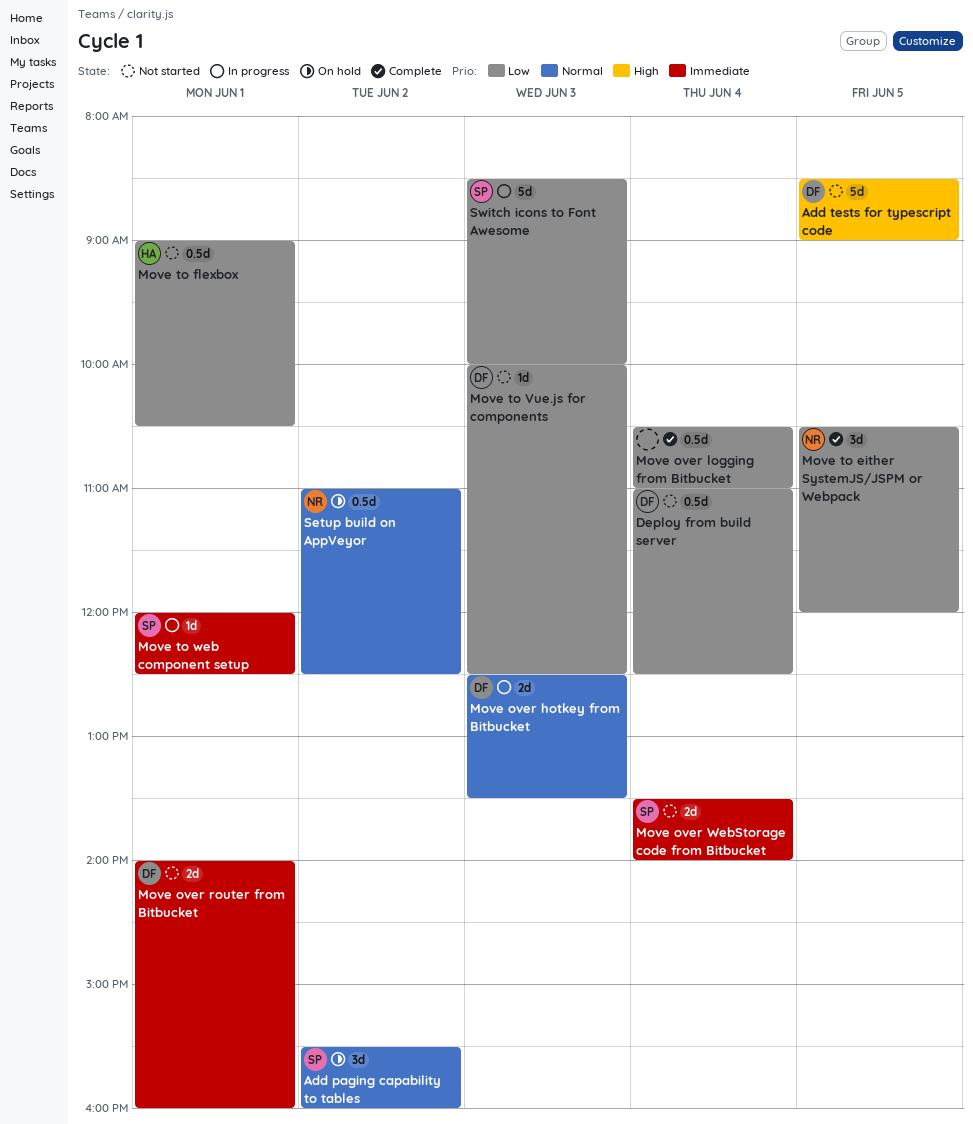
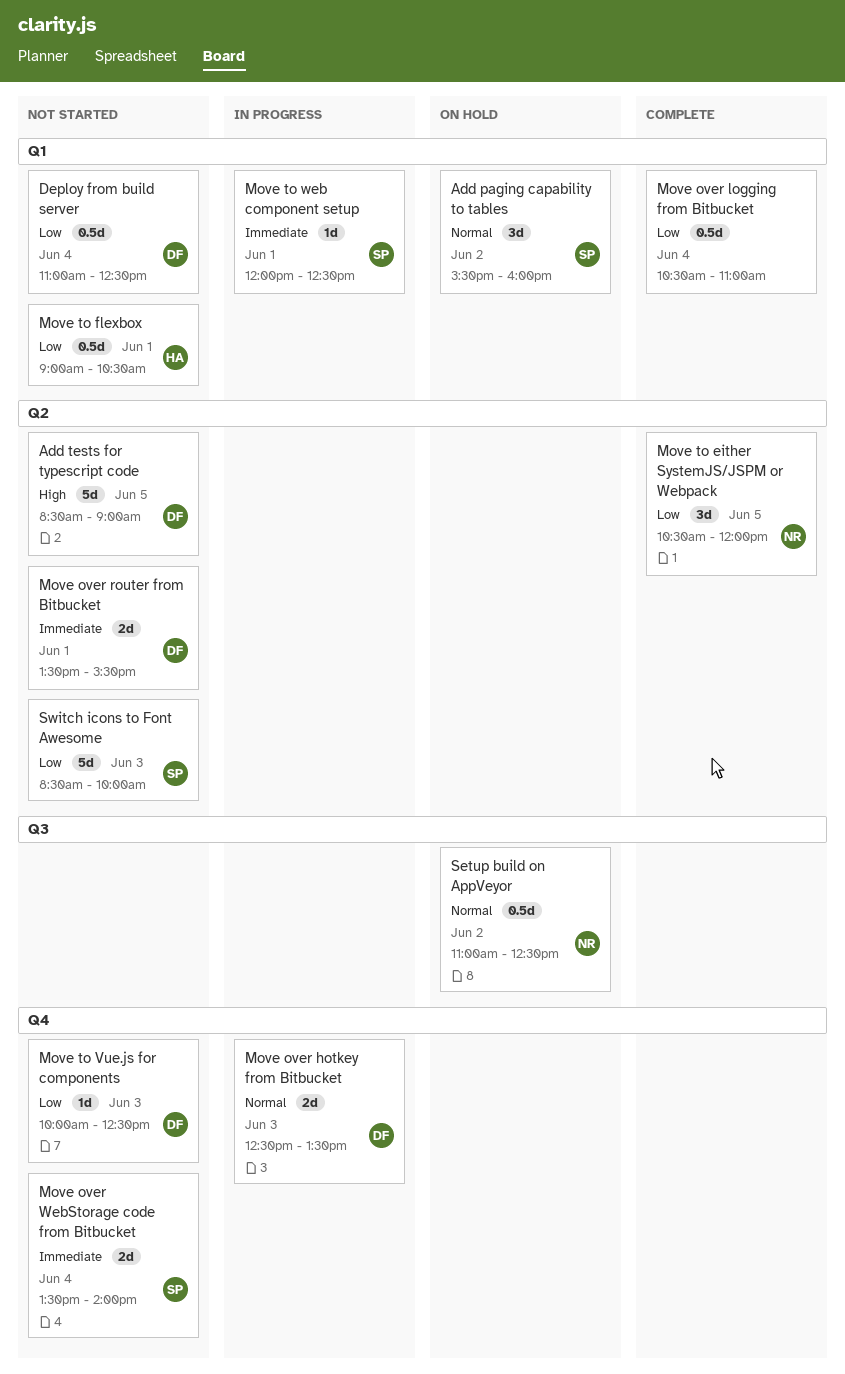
Move over router from Bitbucket, begins: 14:00 -> 13:30
Move over router from Bitbucket, ends: 16:00 -> 15:30
Switch icons to Font Awesome, status: In progress -> Not started

